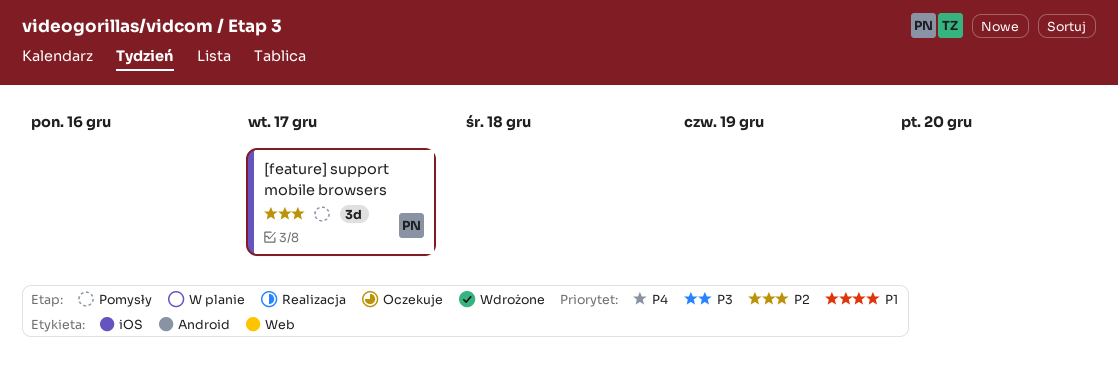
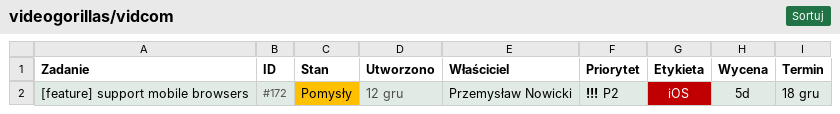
[feature] support mobile browsers, estimate: 3d -> 5d
[feature] support mobile browsers, due: Dec 17 -> Dec 18

